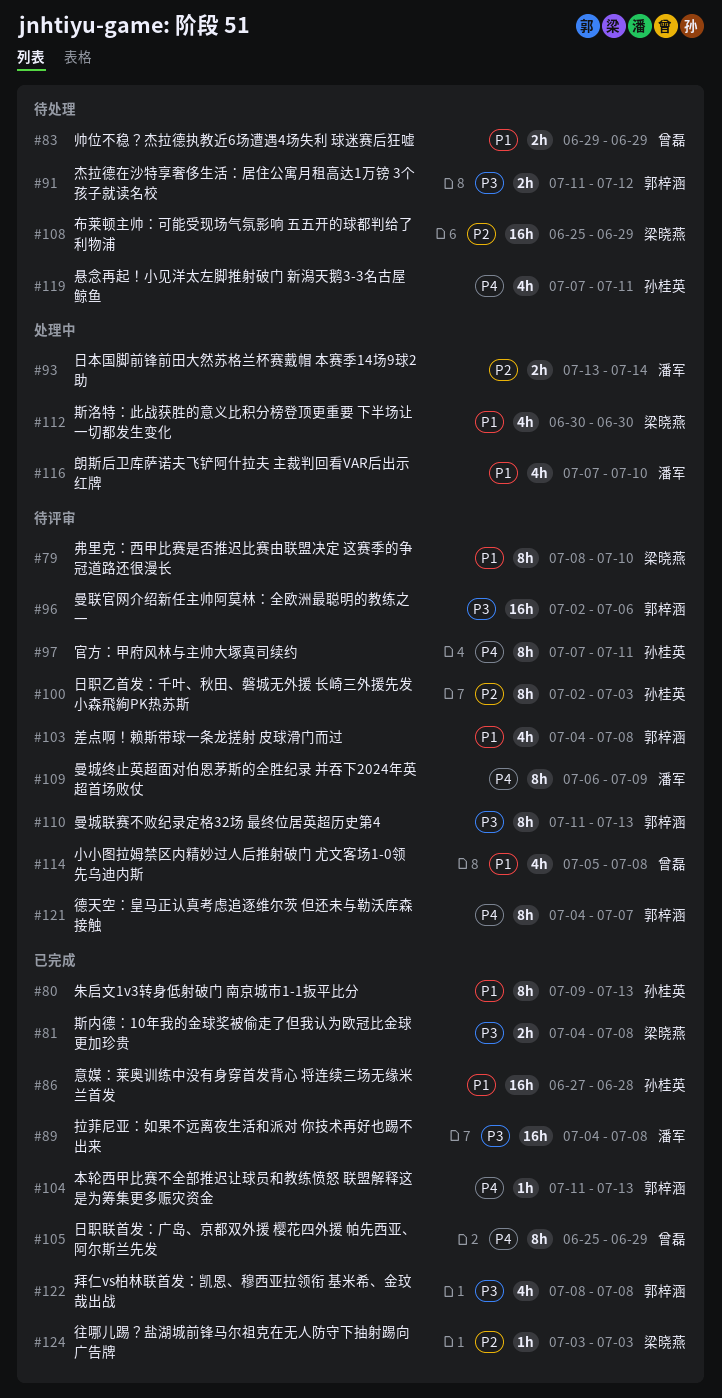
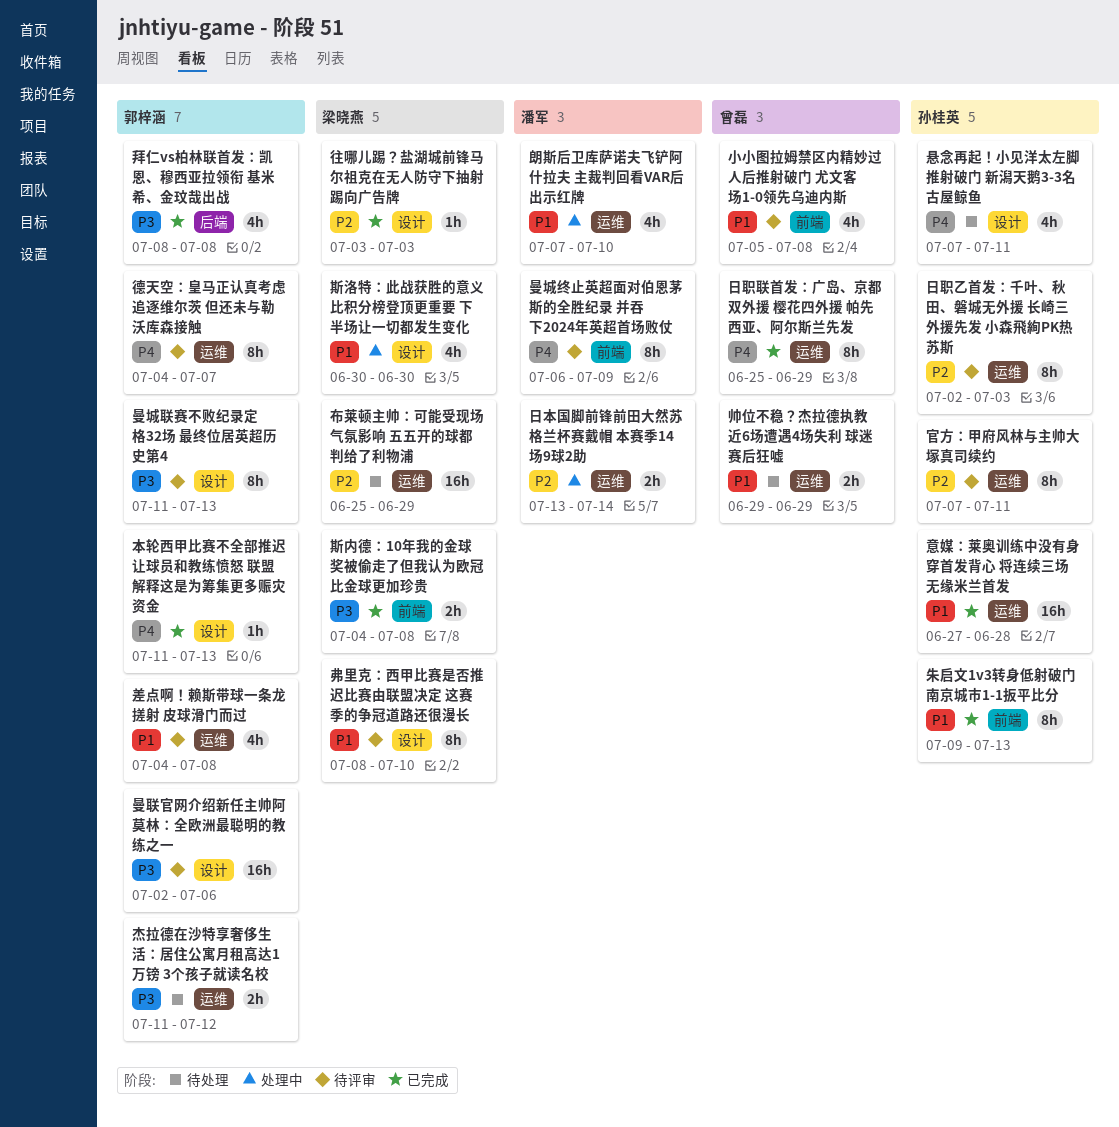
官方：甲府风林与主帅大塚真司续约, priority: P4 -> P2
拉菲尼亚：如果不远离夜生活和派对 你技术再好也踢不出来: present -> none

